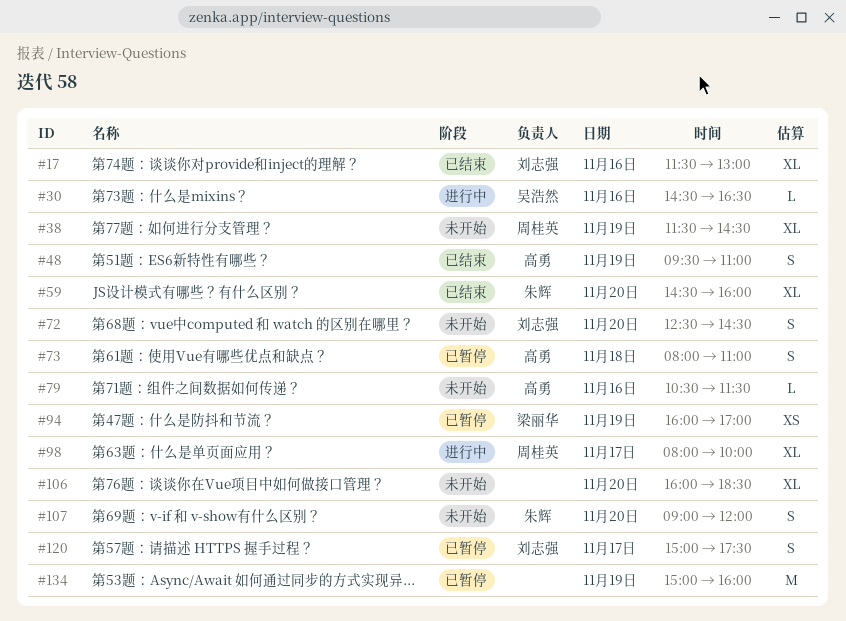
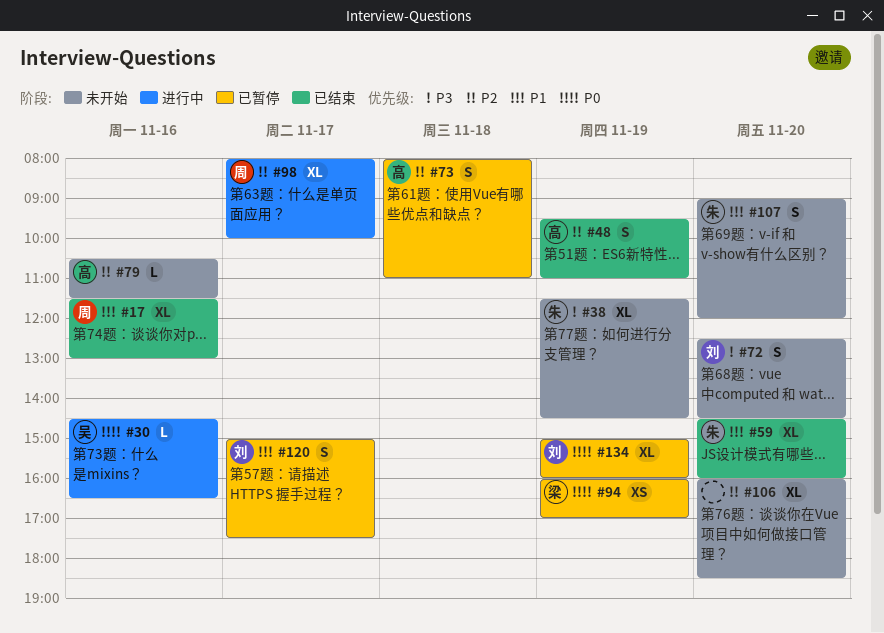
#17, owner: 刘志强 -> 周桂英
#38, owner: 周桂英 -> 朱辉
#134, owner: none -> 刘志强
#134, estimate: M -> XL

